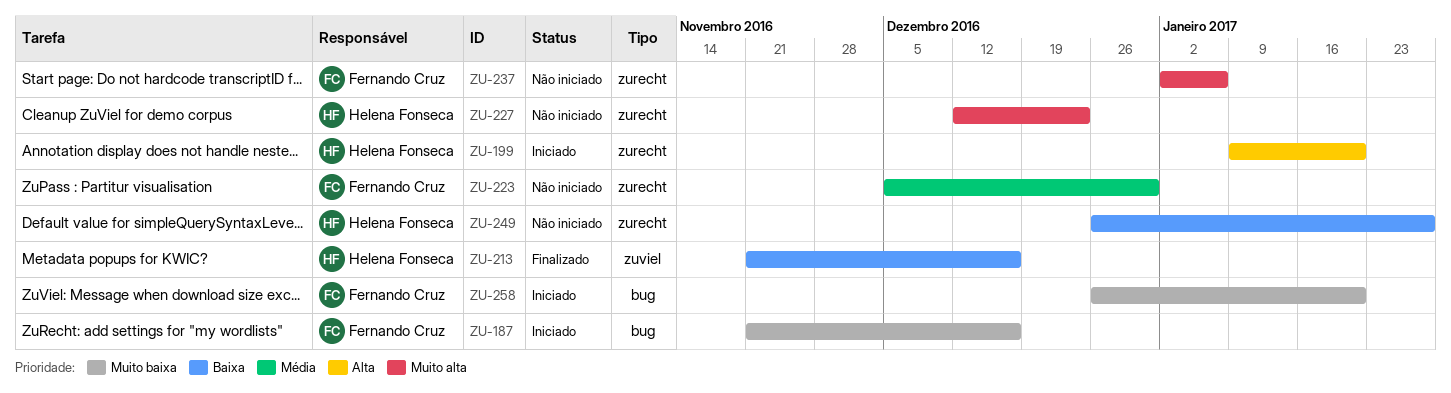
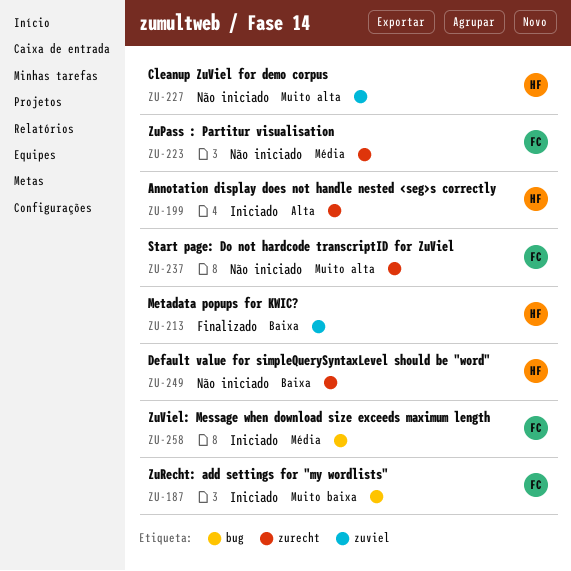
ZU-227, label: zurecht -> zuviel
ZU-258, priority: Muito baixa -> Média

